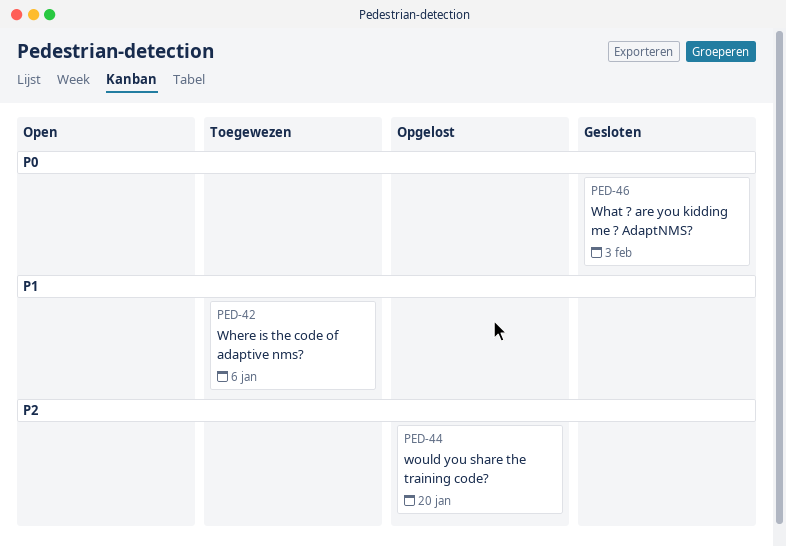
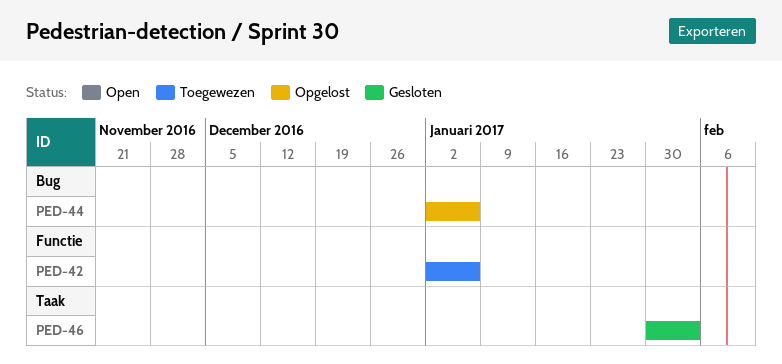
PED-44, due: Jan 20 -> Jan 6

